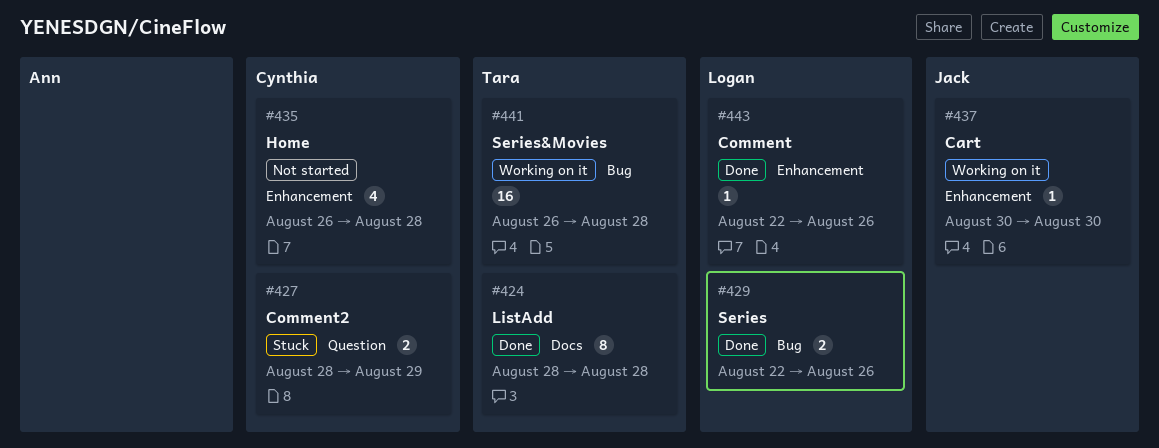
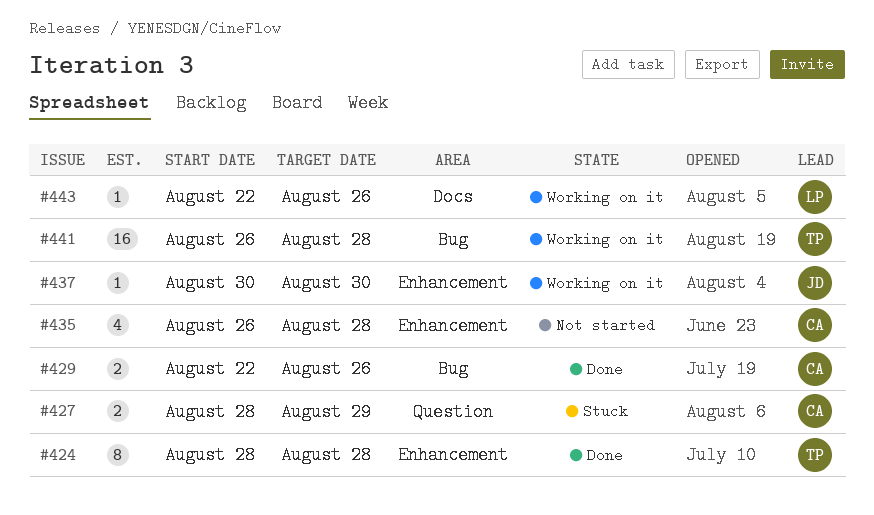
#424, label: Docs -> Enhancement
#429, owner: Logan -> Cynthia
#443, status: Done -> Working on it
#443, label: Enhancement -> Docs

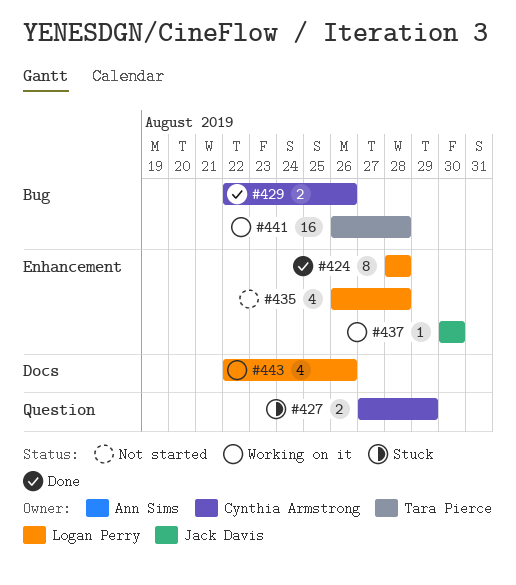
#424, owner: Tara Pierce -> Logan Perry
#427, start: Aug 28 -> Aug 27
#435, owner: Cynthia Armstrong -> Logan Perry
#443, estimate: 1 -> 4

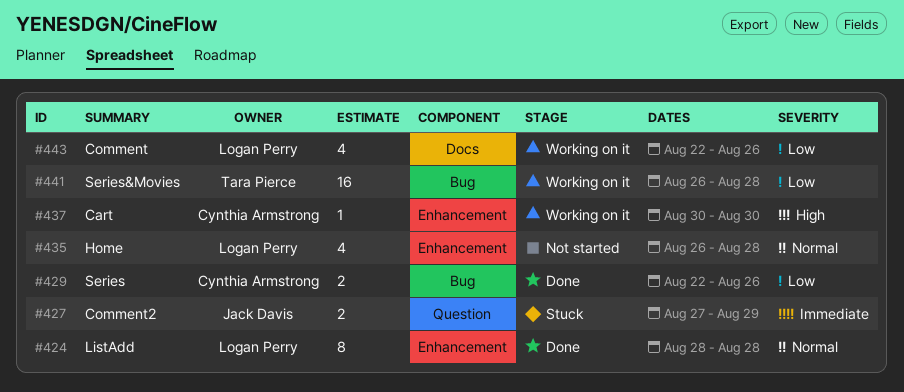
#427, owner: Cynthia Armstrong -> Jack Davis
#437, owner: Jack Davis -> Cynthia Armstrong

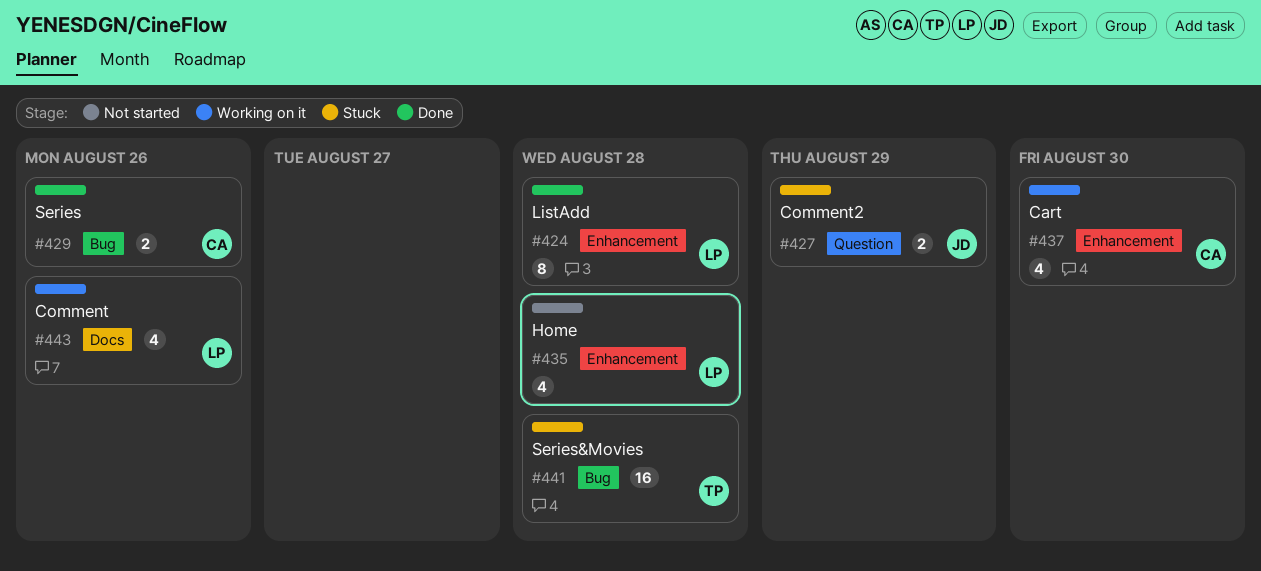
#437, estimate: 1 -> 4
#441, status: Working on it -> Stuck

